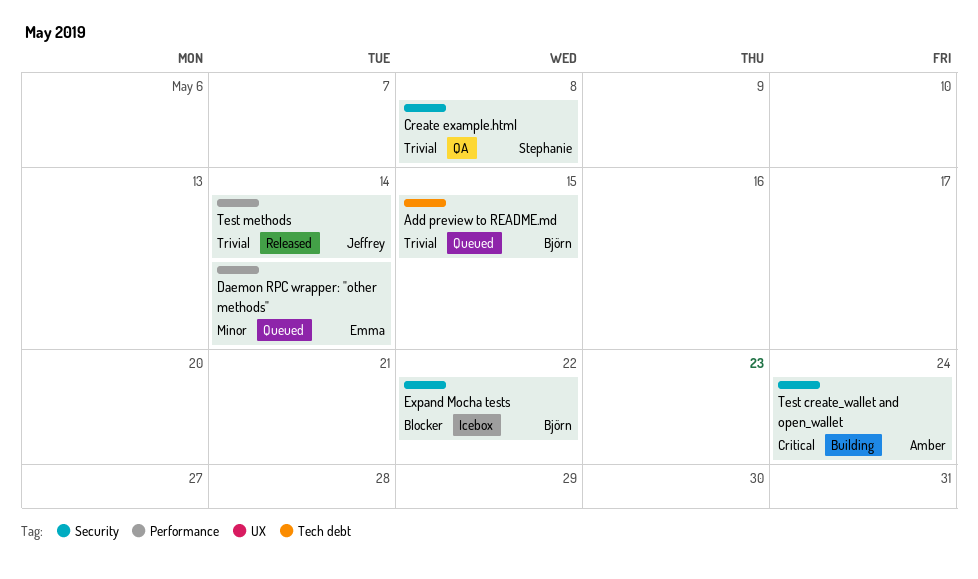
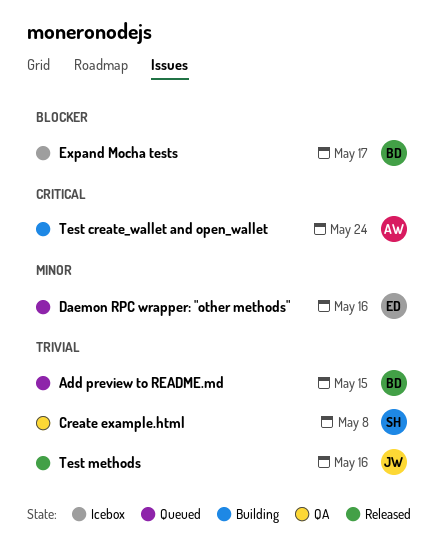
Daemon RPC wrapper: "other methods", due: May 14 -> May 16
Expand Mocha tests, due: May 22 -> May 17
Test methods, due: May 14 -> May 16

